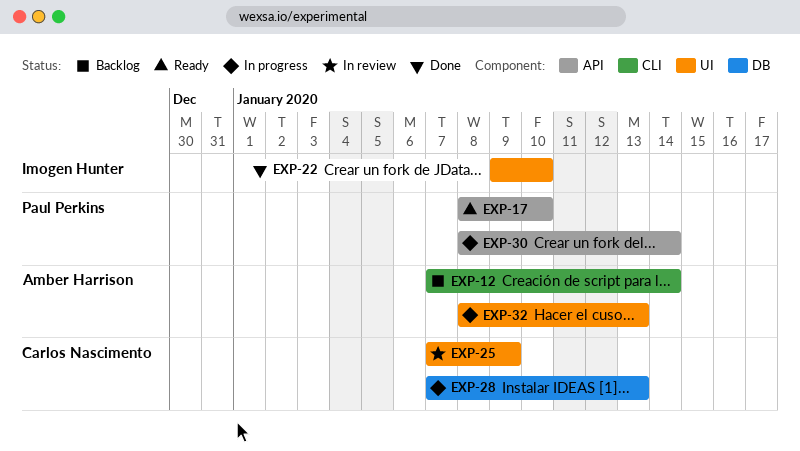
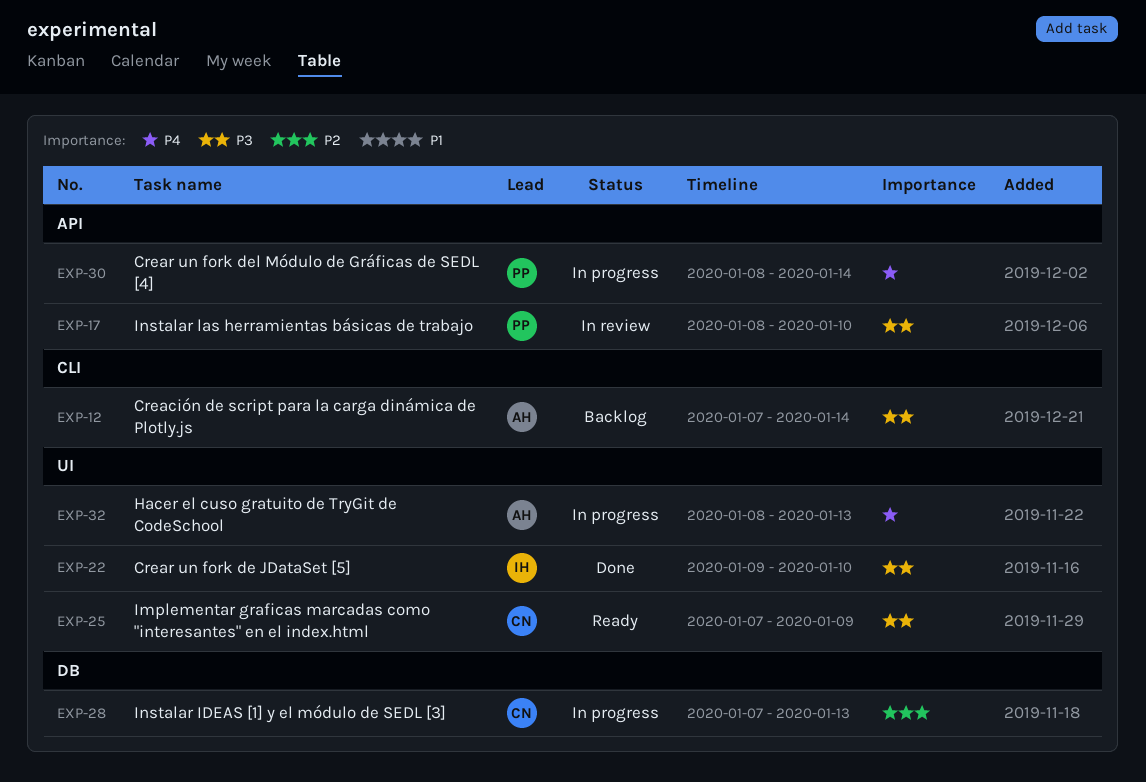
EXP-17, status: Ready -> In review
EXP-25, status: In review -> Ready

